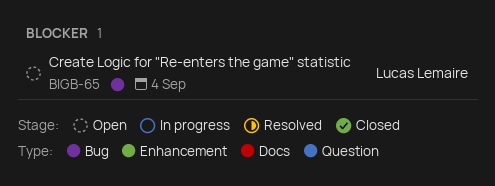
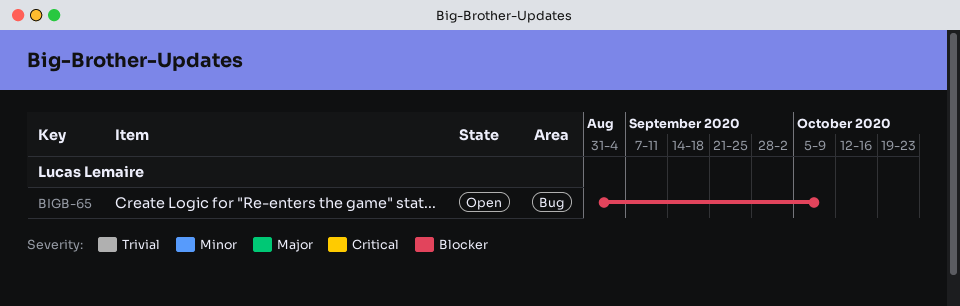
BIGB-65, due: Sep 4 -> Oct 9

